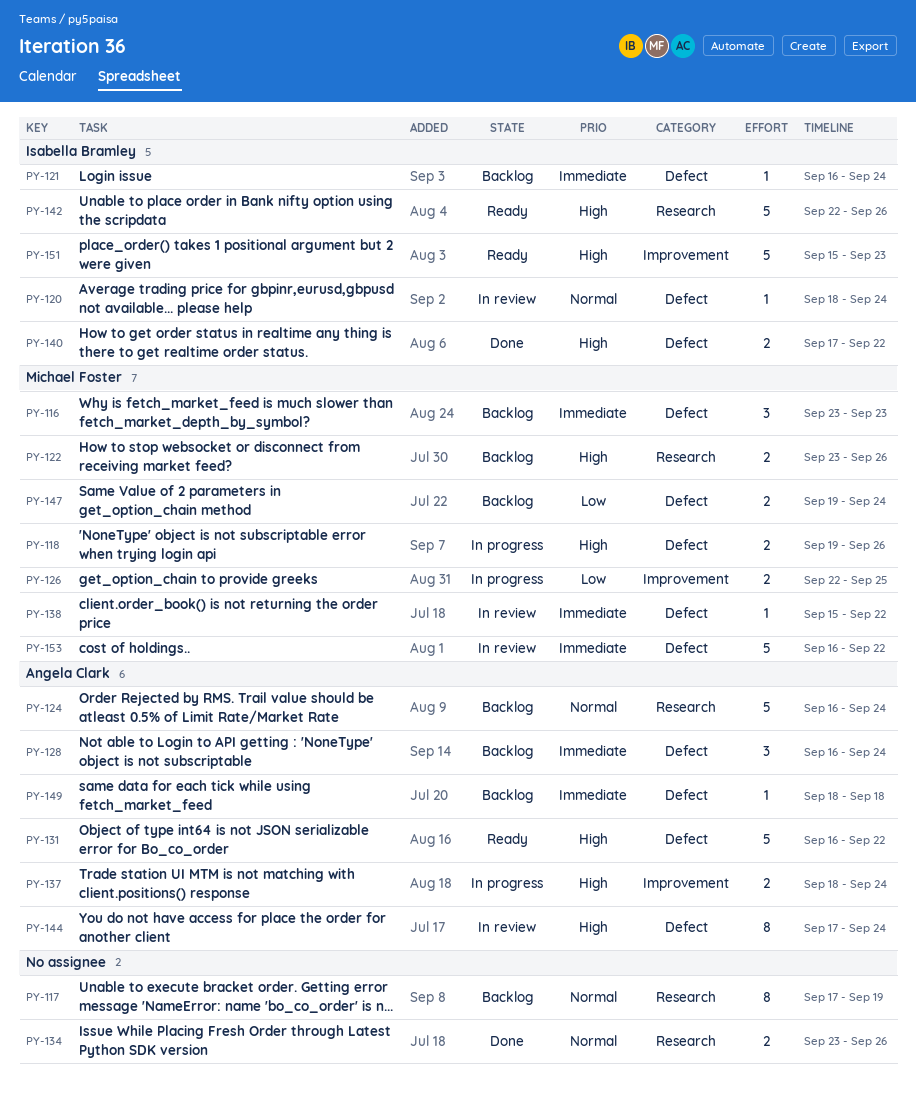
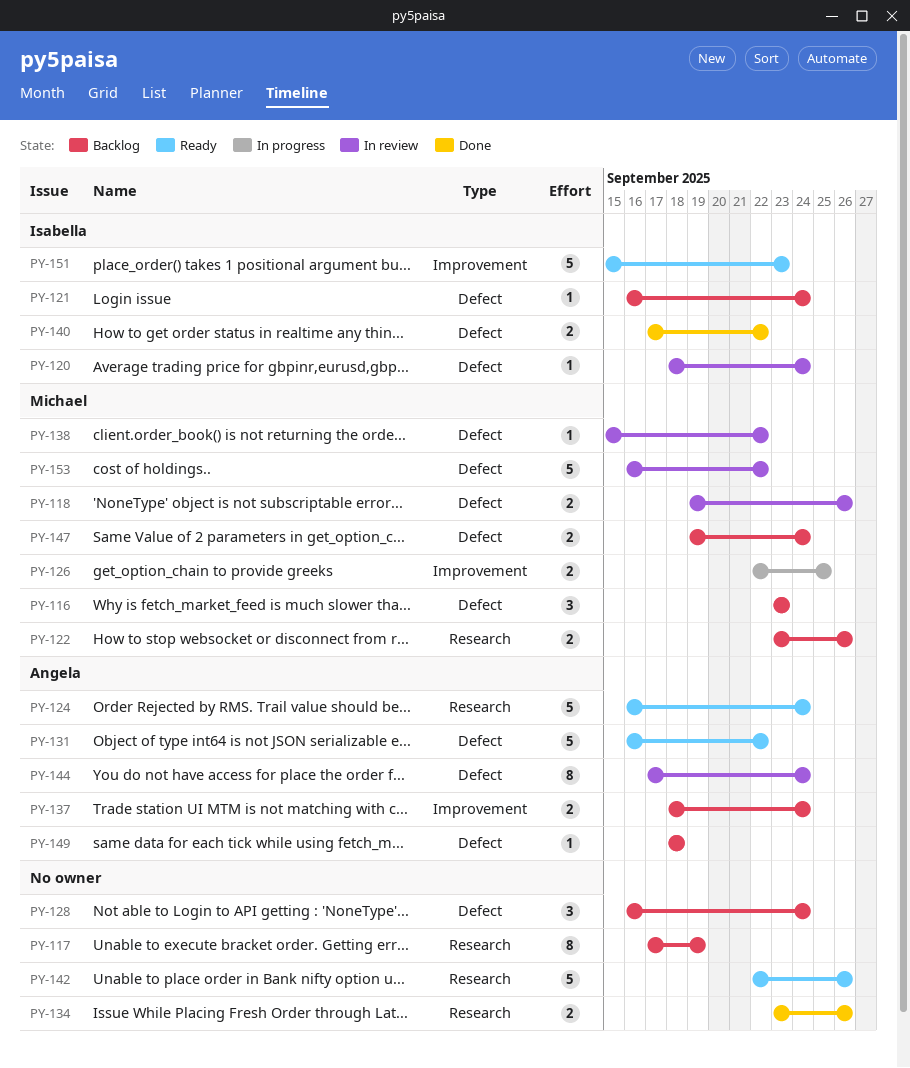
PY-118, status: In progress -> In review
PY-124, status: Backlog -> Ready
PY-128, owner: Angela Clark -> none
PY-137, status: In progress -> Backlog
PY-142, owner: Isabella Bramley -> none

